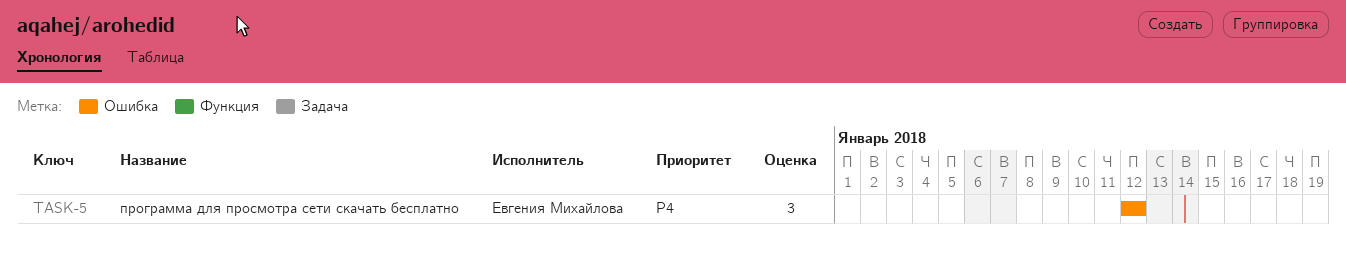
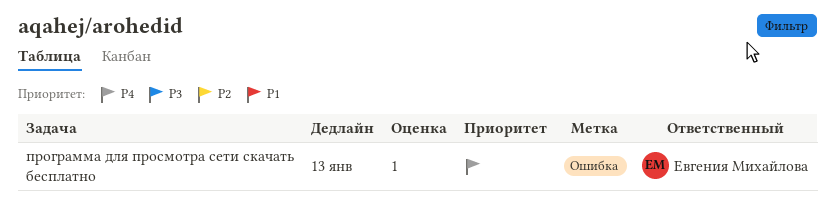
программа для просмотра сети скачать бесплатно, estimate: 3 -> 1
программа для просмотра сети скачать бесплатно, due: Jan 12 -> Jan 13

